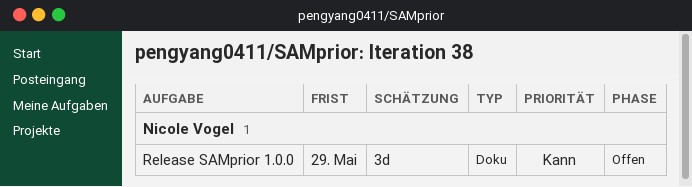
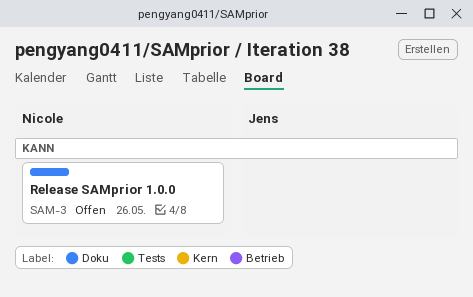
Release SAMprior 1.0.0, due: May 29 -> May 26

